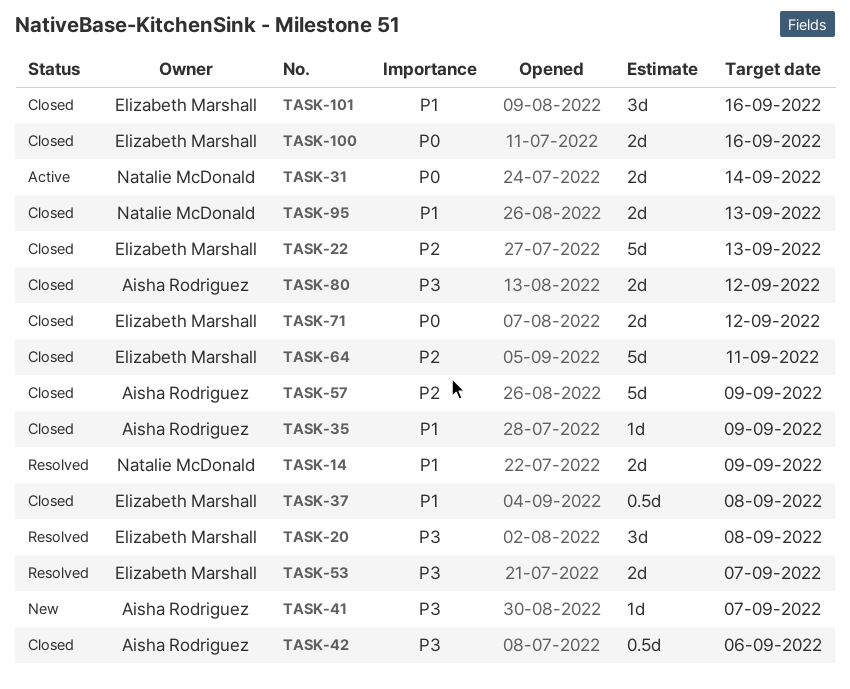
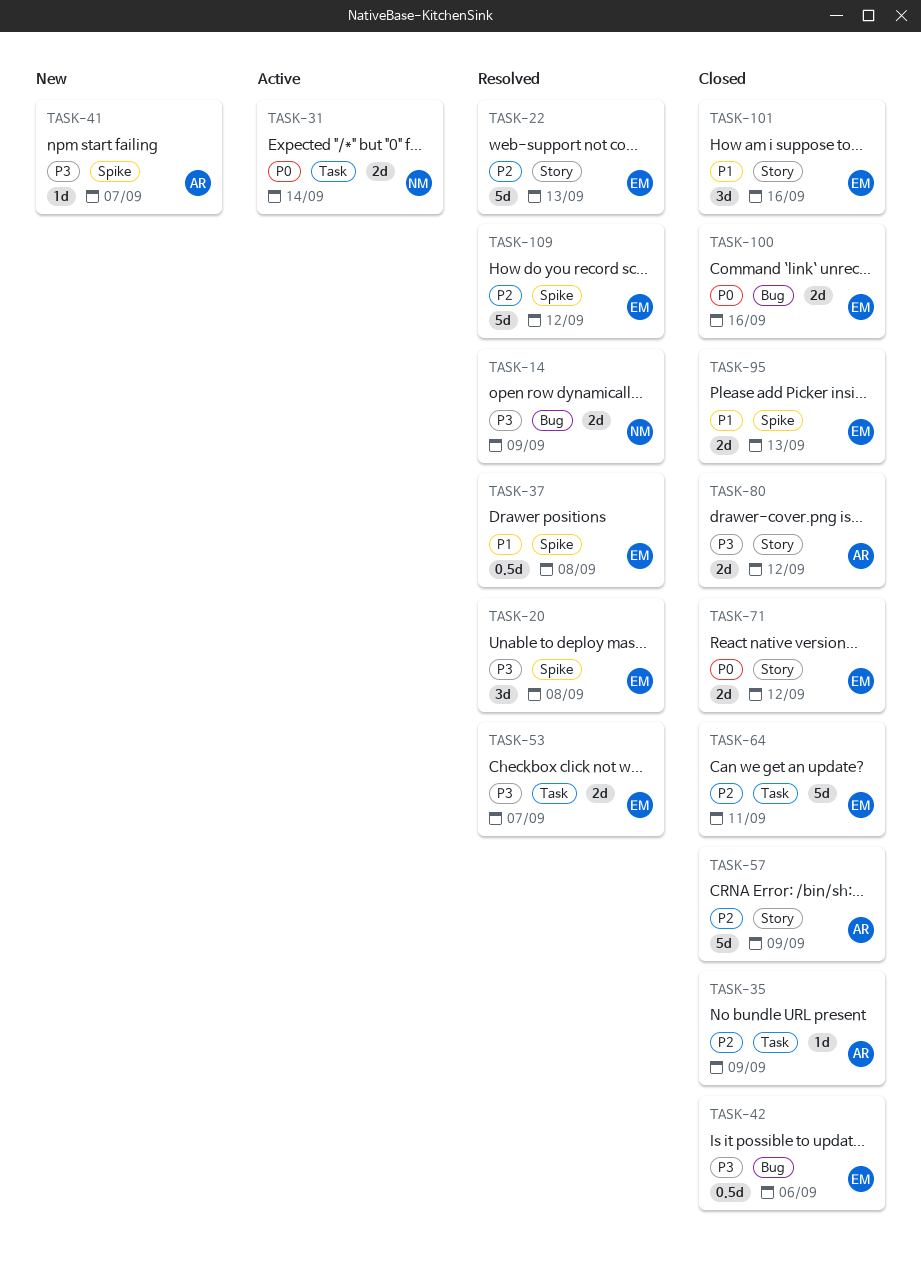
TASK-14, priority: P1 -> P3
TASK-22, status: Closed -> Resolved
TASK-35, priority: P1 -> P2
TASK-37, status: Closed -> Resolved
TASK-42, owner: Aisha Rodriguez -> Elizabeth Marshall
TASK-95, owner: Natalie McDonald -> Elizabeth Marshall
TASK-109: none -> present

